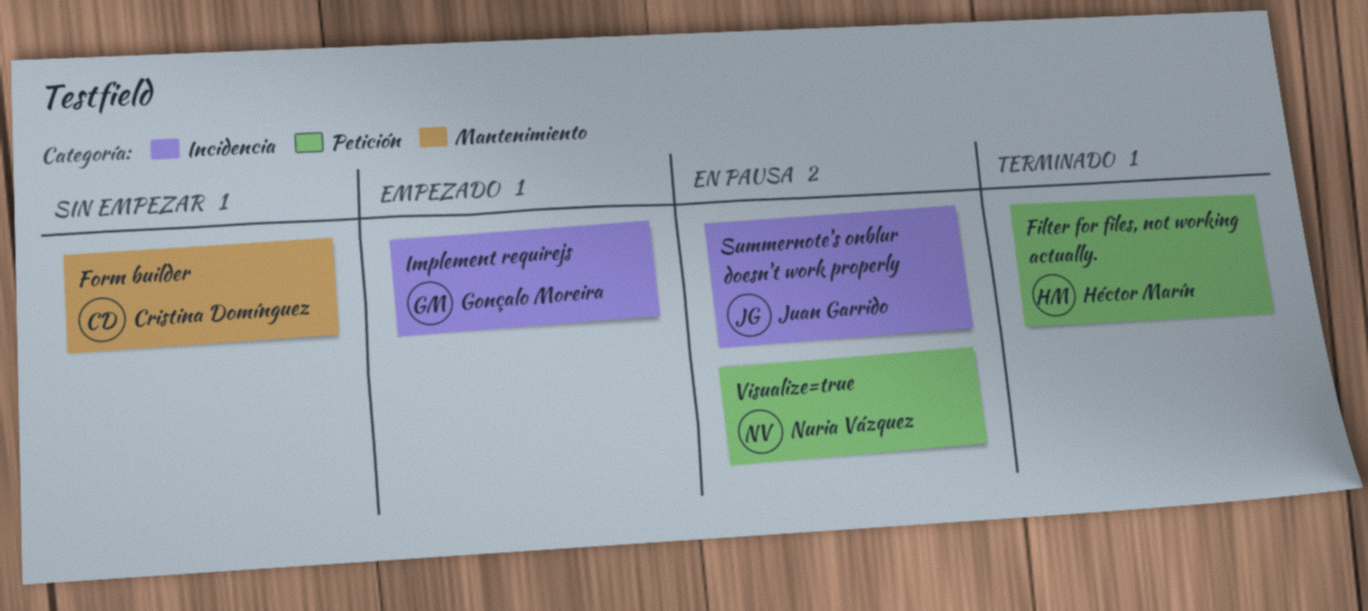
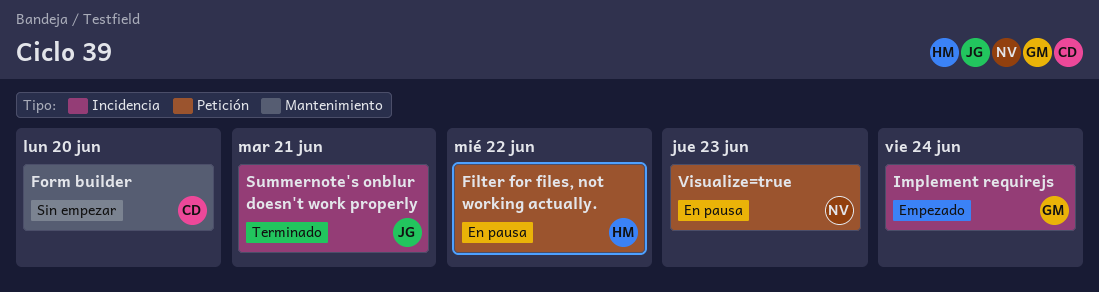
Filter for files, not working actually., status: Terminado -> En pausa
Summernote's onblur doesn't work properly, status: En pausa -> Terminado

